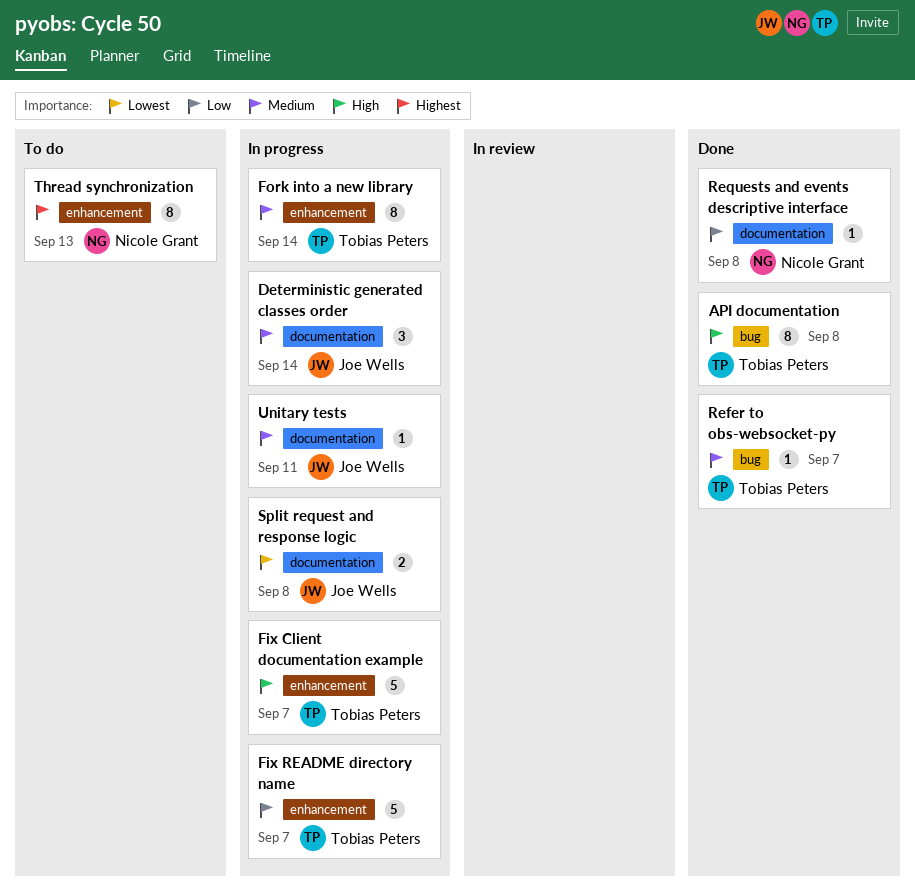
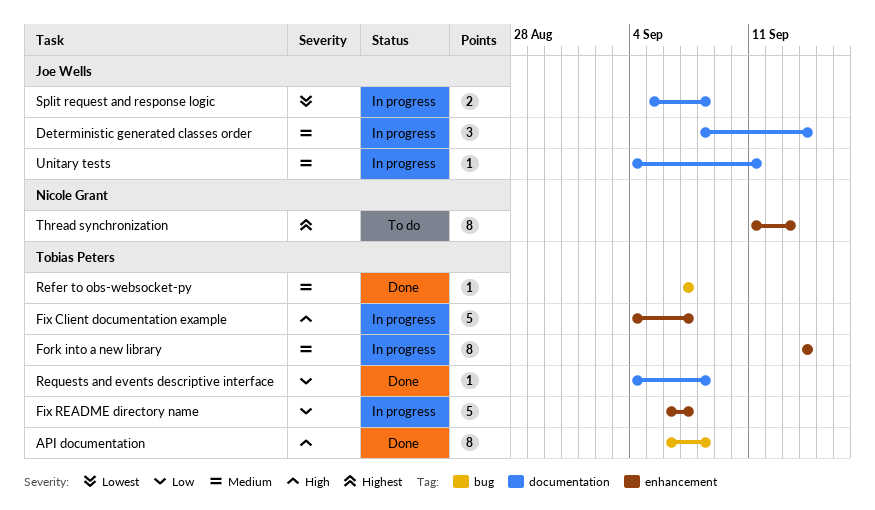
Requests and events descriptive interface, owner: Nicole Grant -> Tobias Peters

